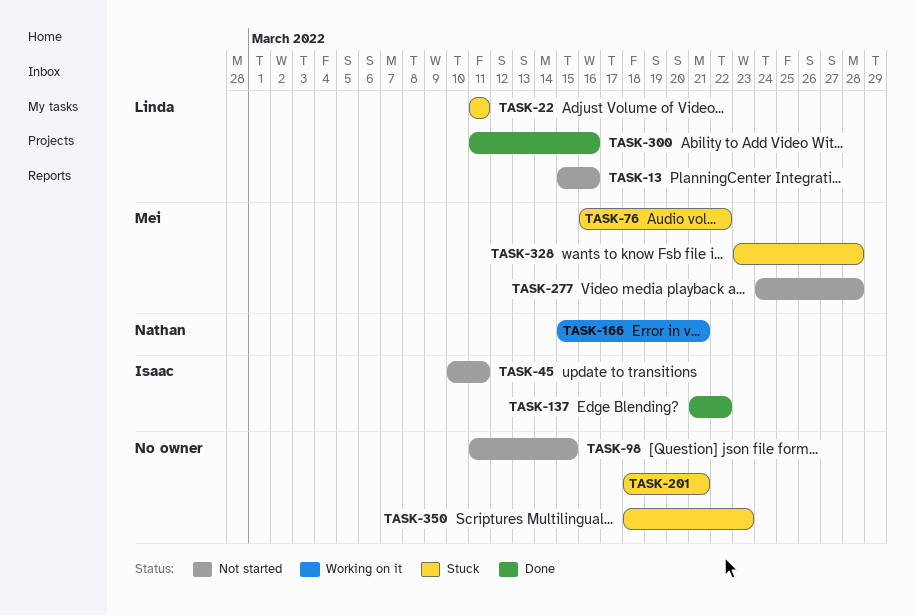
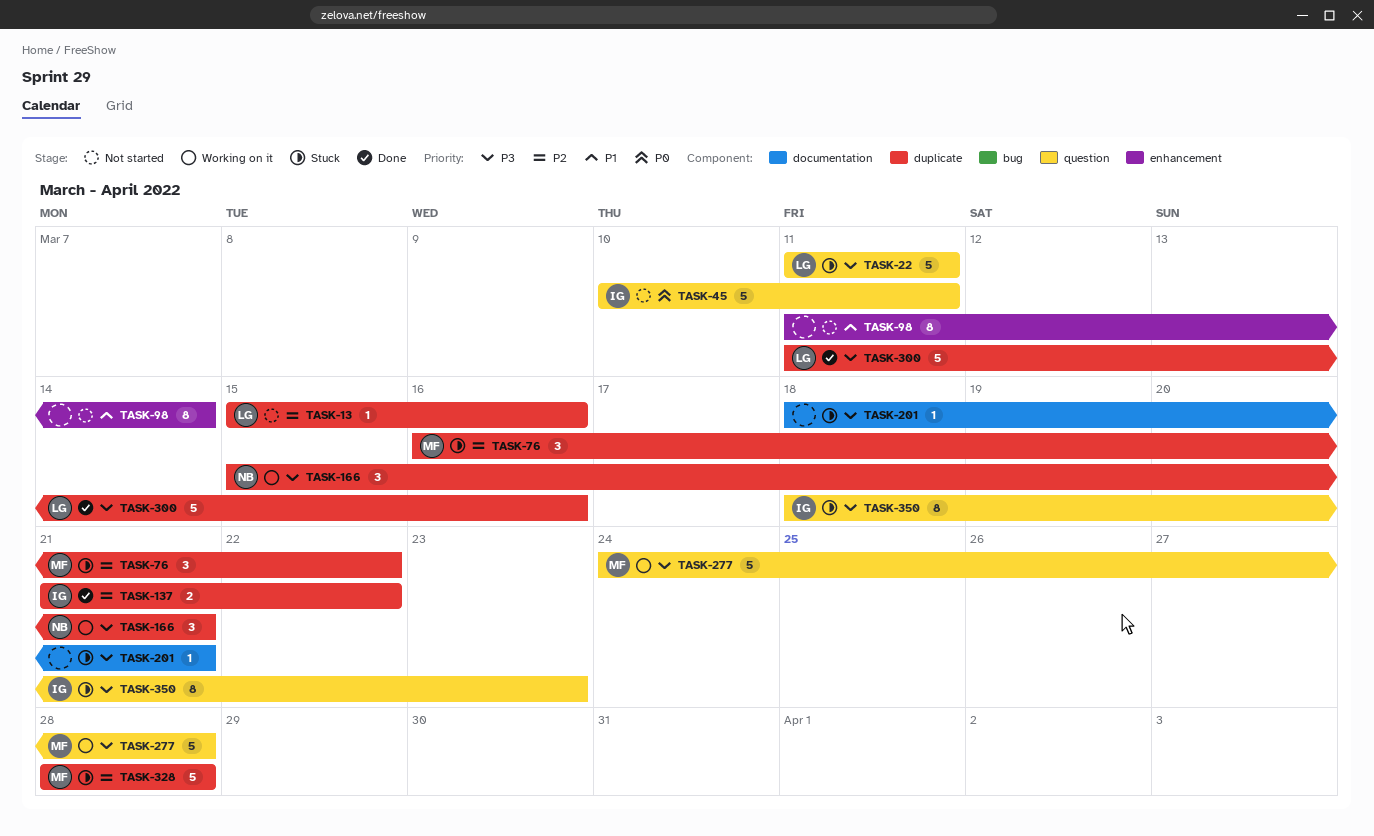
TASK-98, due: Mar 15 -> Mar 14
TASK-277, status: Not started -> Working on it
TASK-328, start: Mar 23 -> Mar 28
TASK-350, owner: none -> Isaac

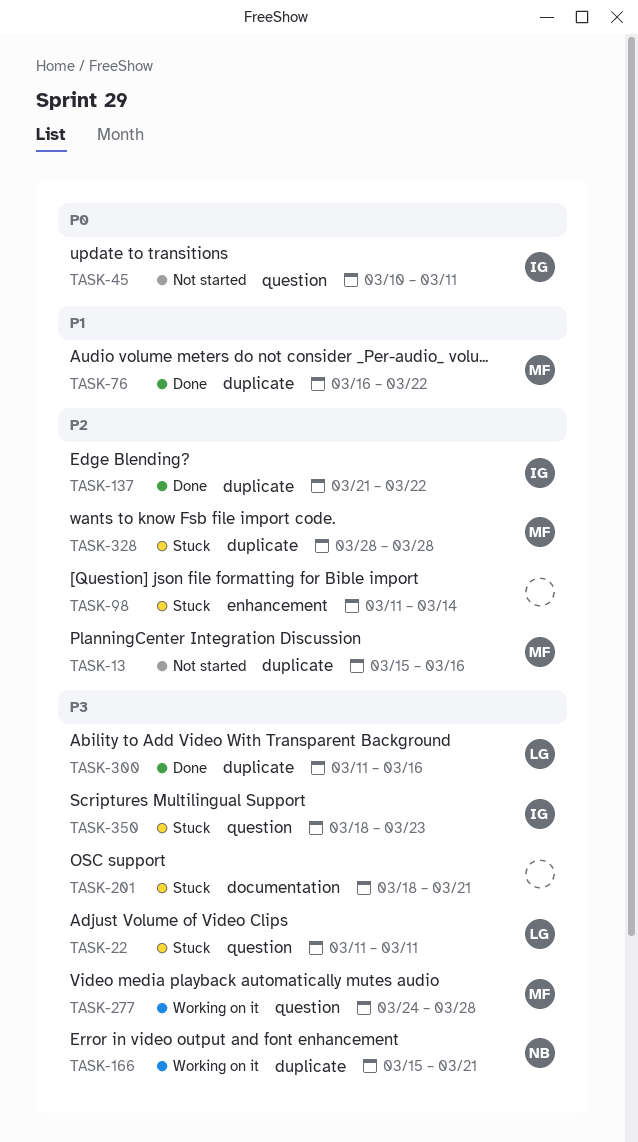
TASK-13, owner: LG -> MF
TASK-76, status: Stuck -> Done
TASK-76, priority: P2 -> P1
TASK-98, status: Not started -> Stuck
TASK-98, priority: P1 -> P2

